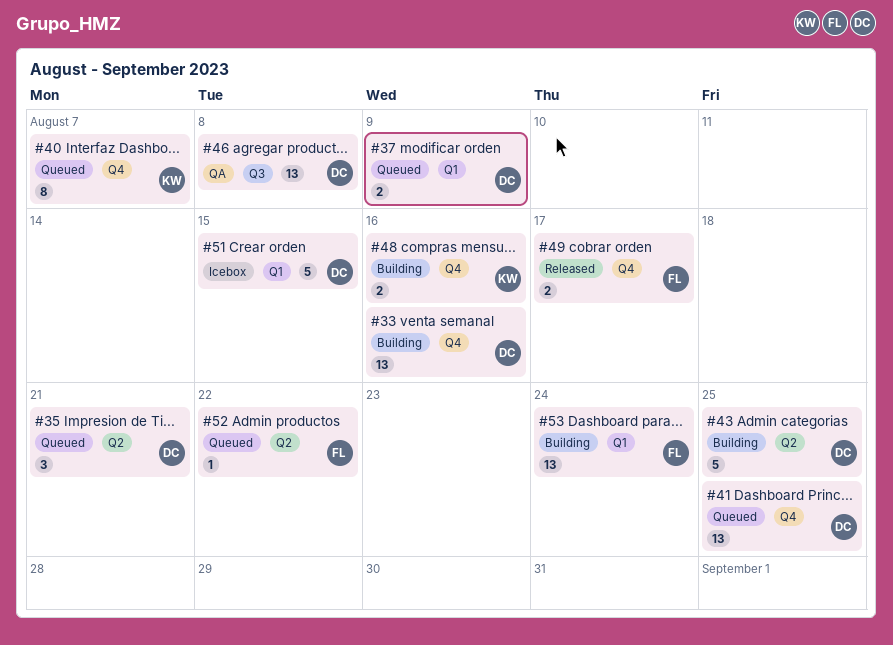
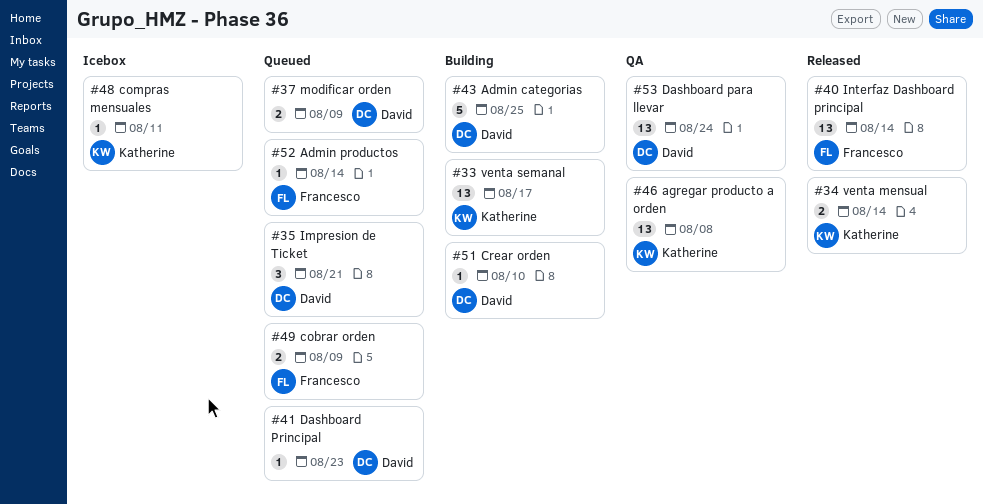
#33, owner: David -> Katherine
#33, due: Aug 16 -> Aug 17
#34: none -> present
#40, status: Queued -> Released
#40, owner: Katherine -> Francesco
#40, estimate: 8 -> 13
#40, due: Aug 7 -> Aug 14
#41, estimate: 13 -> 1
#41, due: Aug 25 -> Aug 23
#46, owner: David -> Katherine
#48, status: Building -> Icebox
#48, estimate: 2 -> 1
#48, due: Aug 16 -> Aug 11
#49, status: Released -> Queued
#49, due: Aug 17 -> Aug 9
#51, status: Icebox -> Building
#51, estimate: 5 -> 1
#51, due: Aug 15 -> Aug 10
#52, due: Aug 22 -> Aug 14
#53, status: Building -> QA
#53, owner: Francesco -> David

